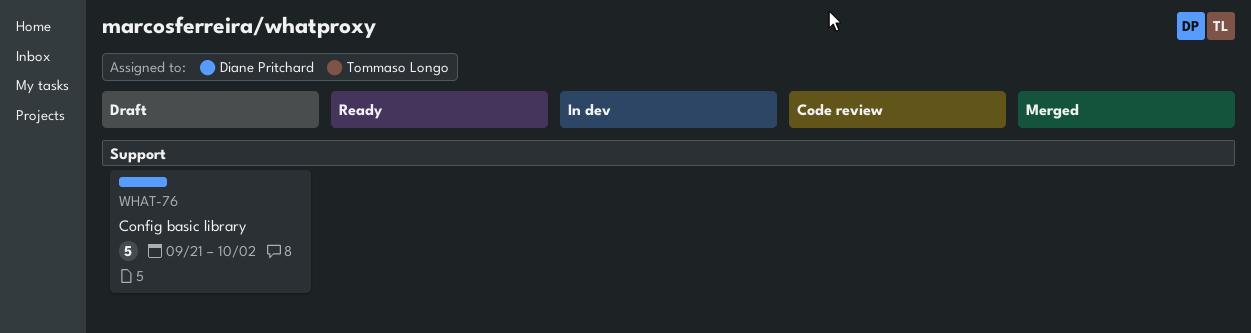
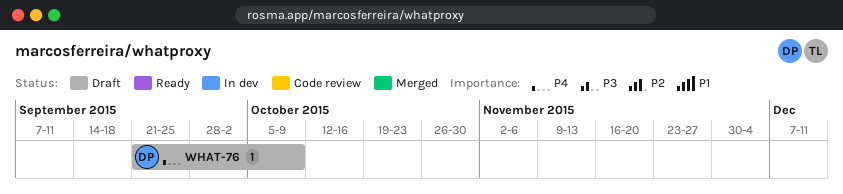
WHAT-76, estimate: 5 -> 1
WHAT-76, due: Oct 2 -> Oct 9

